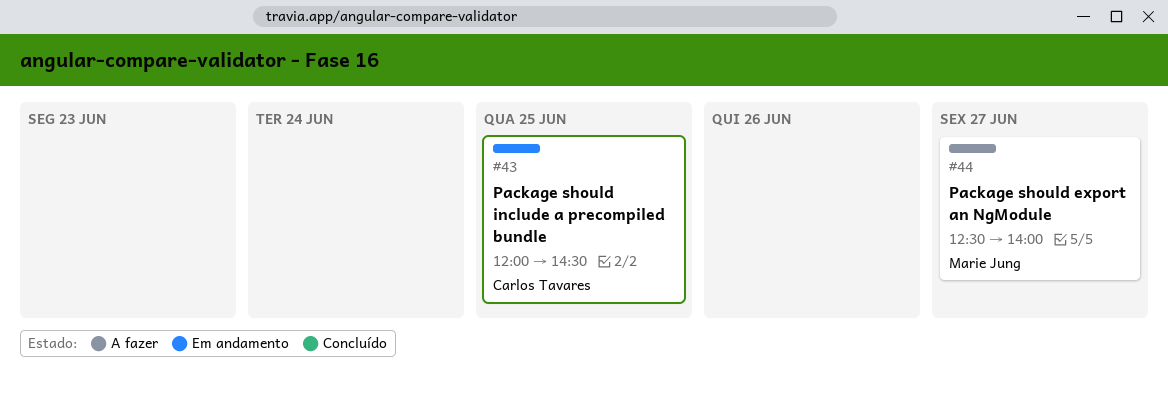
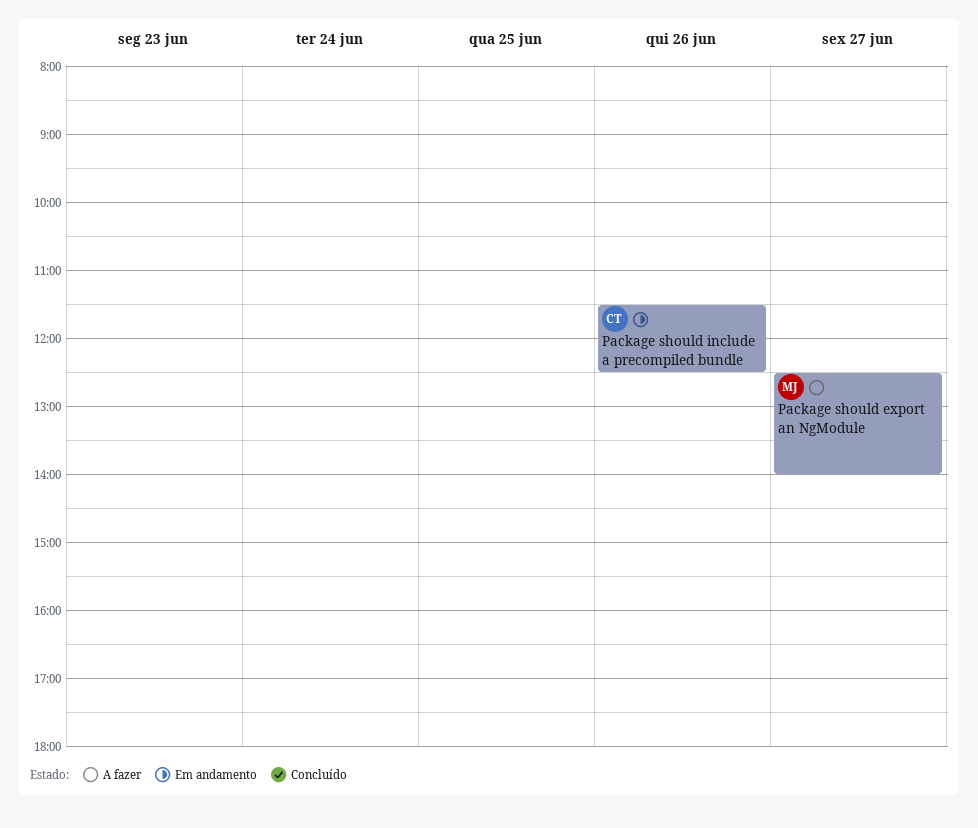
Package should include a precompiled bundle, day: Jun 25 -> Jun 26
Package should include a precompiled bundle, begins: 12:00 -> 11:30
Package should include a precompiled bundle, ends: 14:30 -> 12:30

